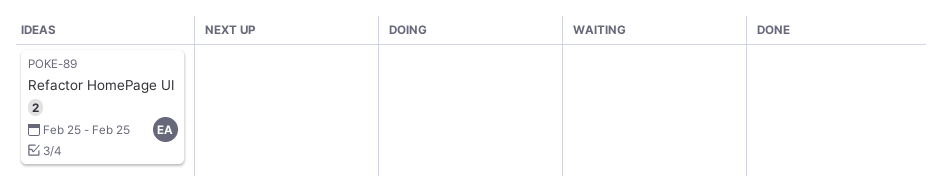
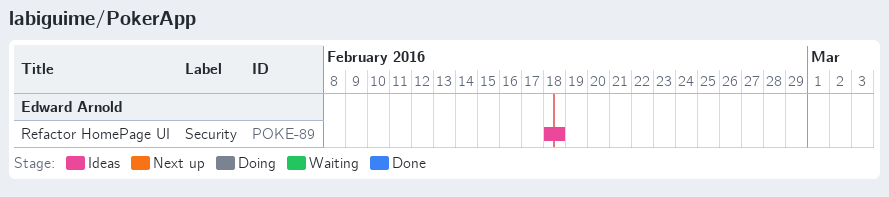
POKE-89, start: Feb 25 -> Feb 18
POKE-89, due: Feb 25 -> Feb 18

